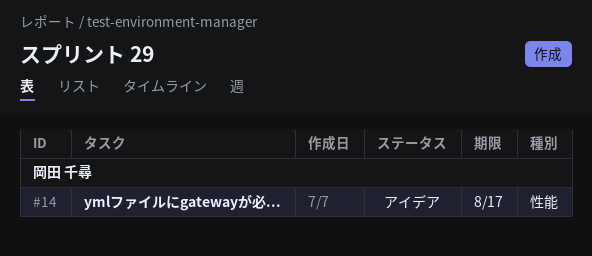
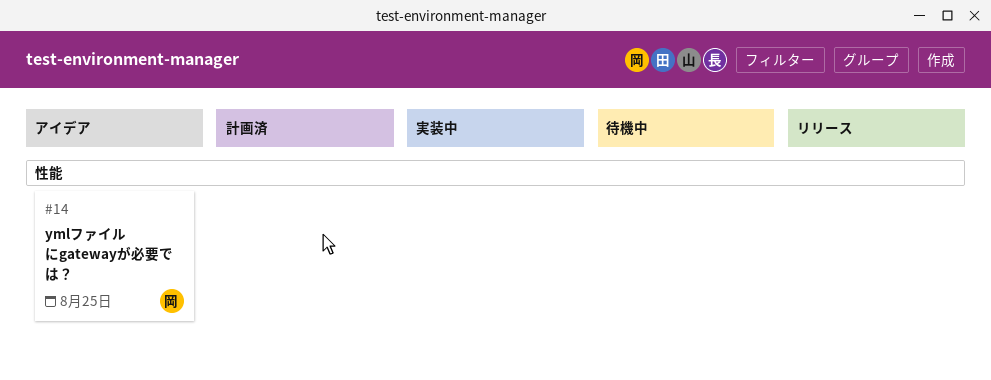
#14, due: Aug 17 -> Aug 25

